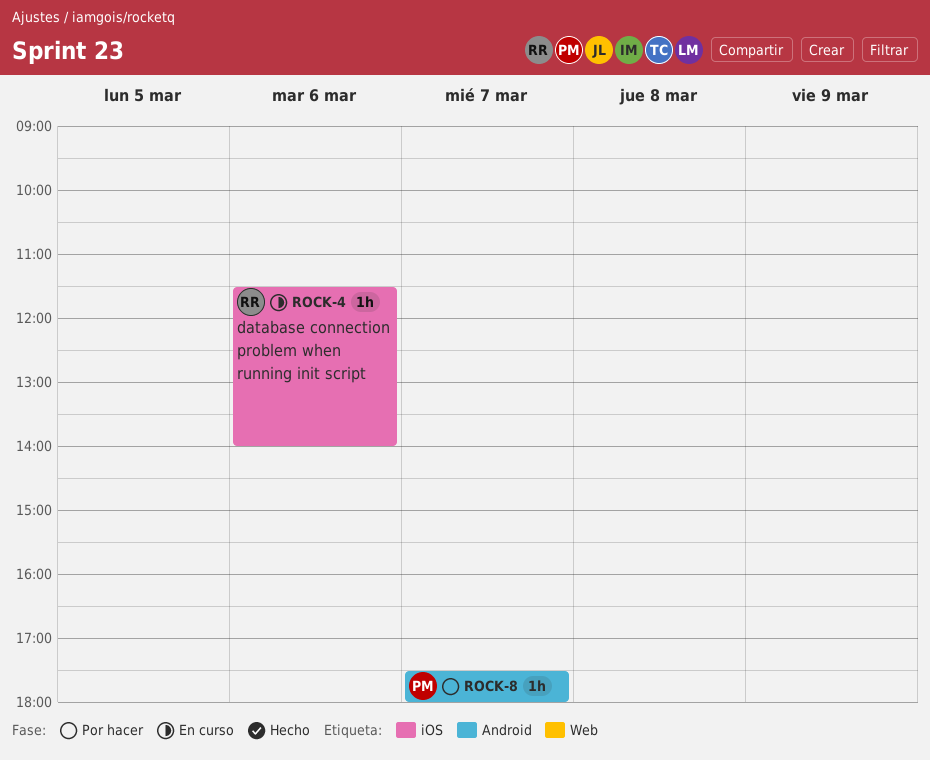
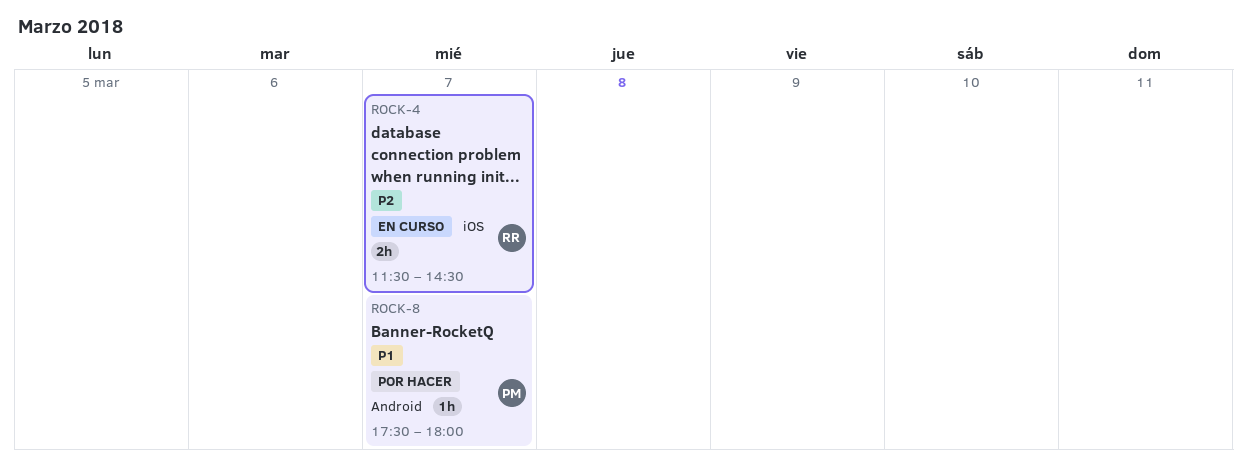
ROCK-4, estimate: 1h -> 2h
ROCK-4, day: Mar 6 -> Mar 7
ROCK-4, ends: 14:00 -> 14:30

